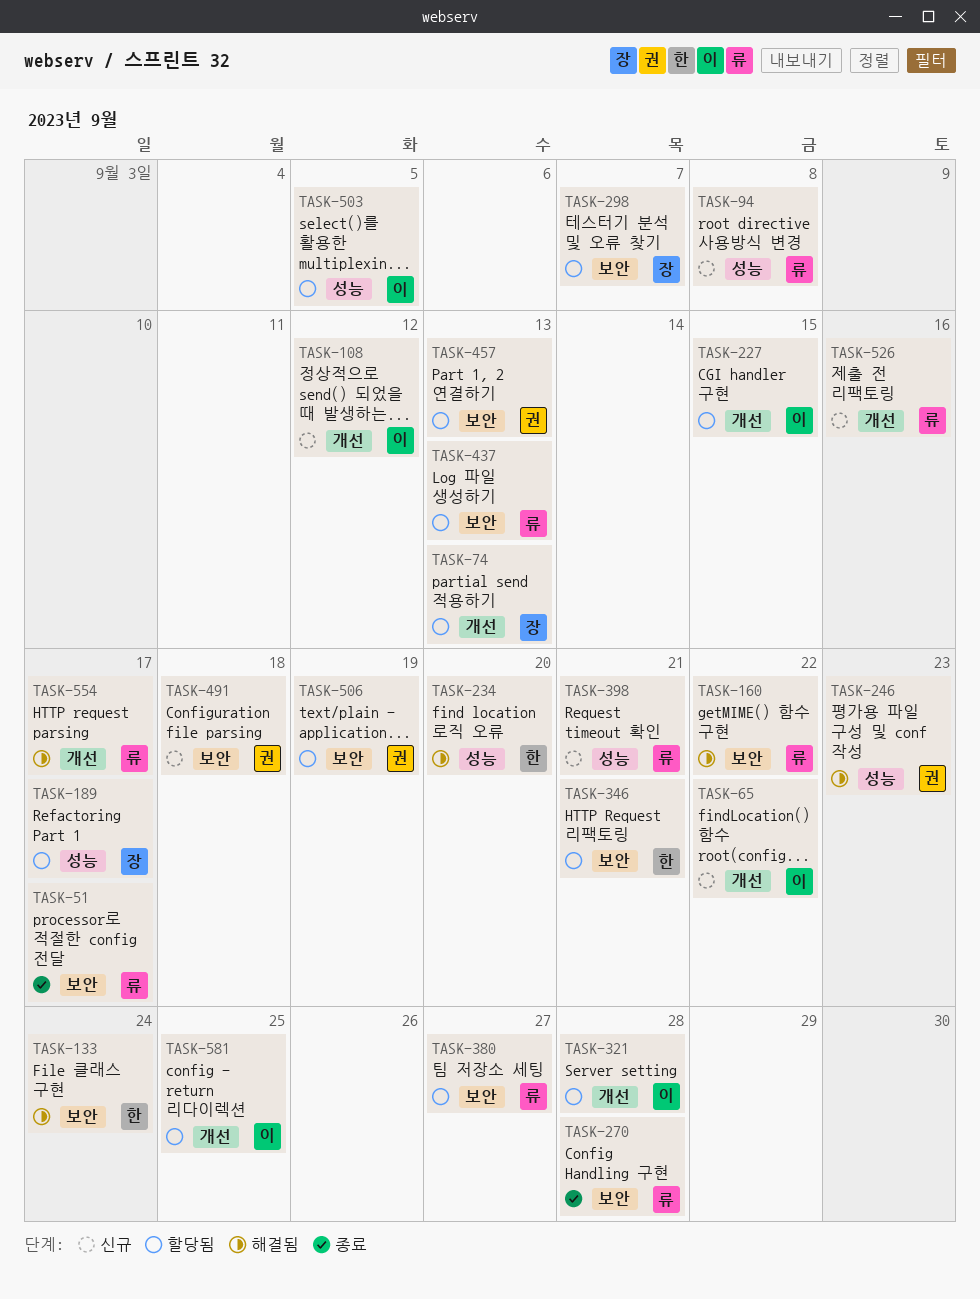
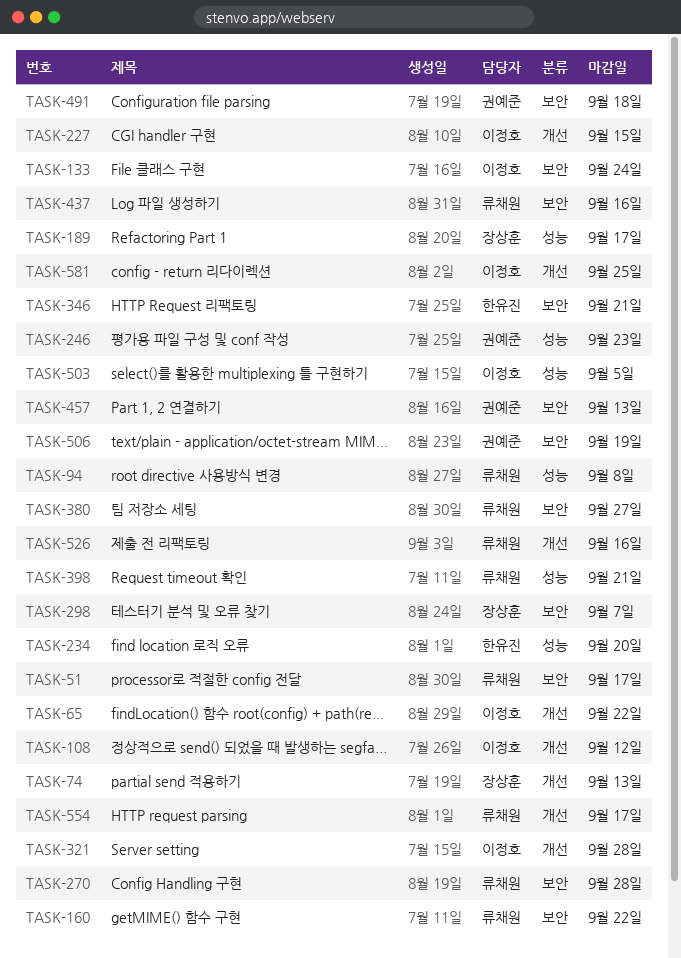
TASK-133, owner: 한유진 -> 이정호
TASK-437, due: Sep 13 -> Sep 16

